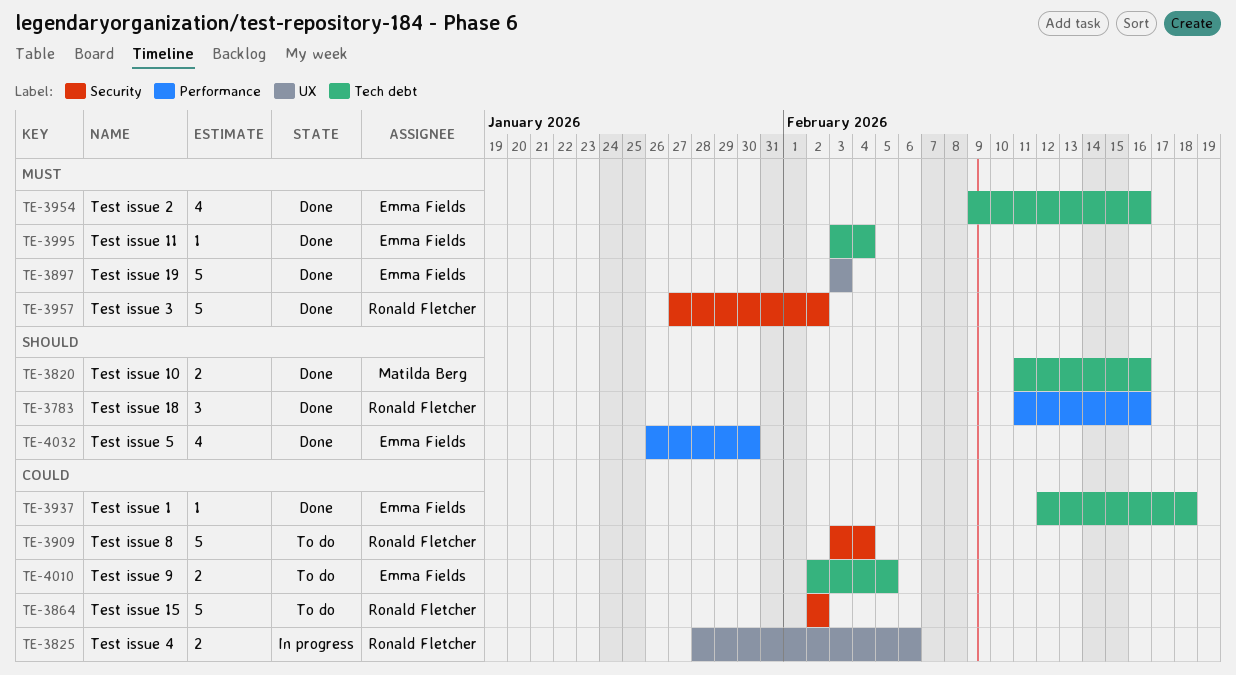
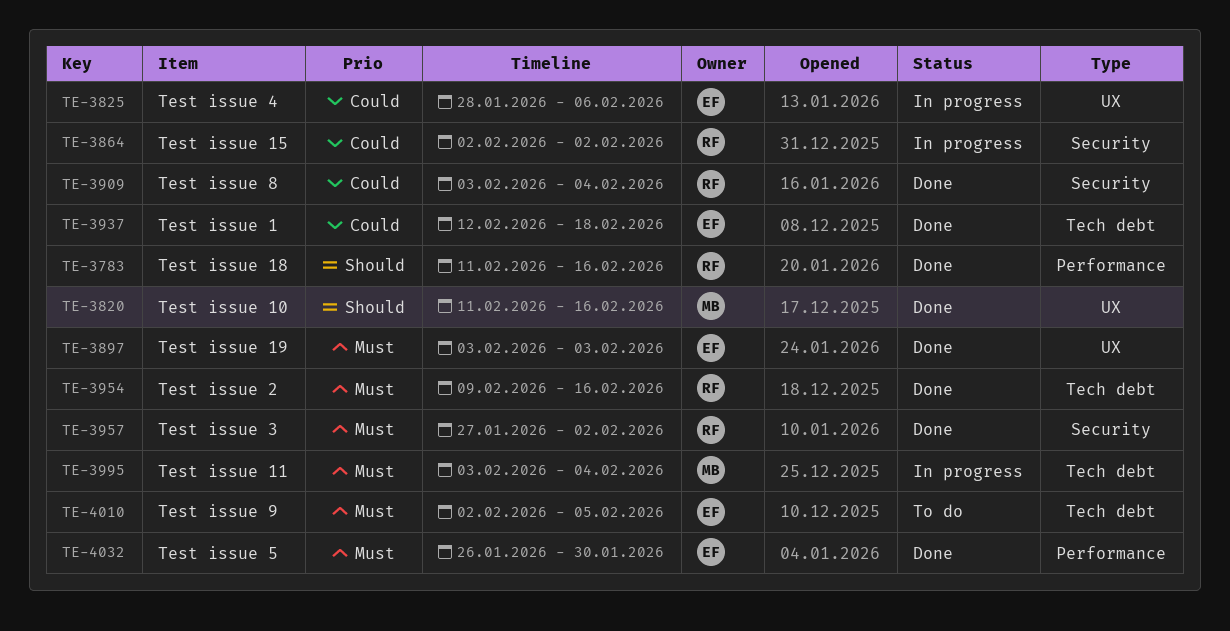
TE-3820, label: Tech debt -> UX
TE-3825, owner: Ronald Fletcher -> Emma Fields
TE-3864, status: To do -> In progress
TE-3909, status: To do -> Done
TE-3954, owner: Emma Fields -> Ronald Fletcher
TE-3995, status: Done -> In progress
TE-3995, owner: Emma Fields -> Matilda Berg
TE-4010, priority: Could -> Must
TE-4032, priority: Should -> Must

